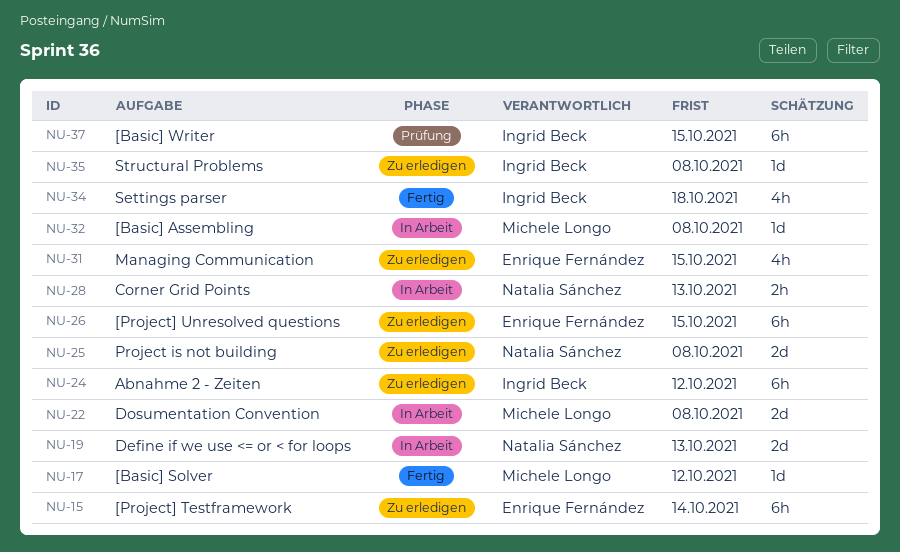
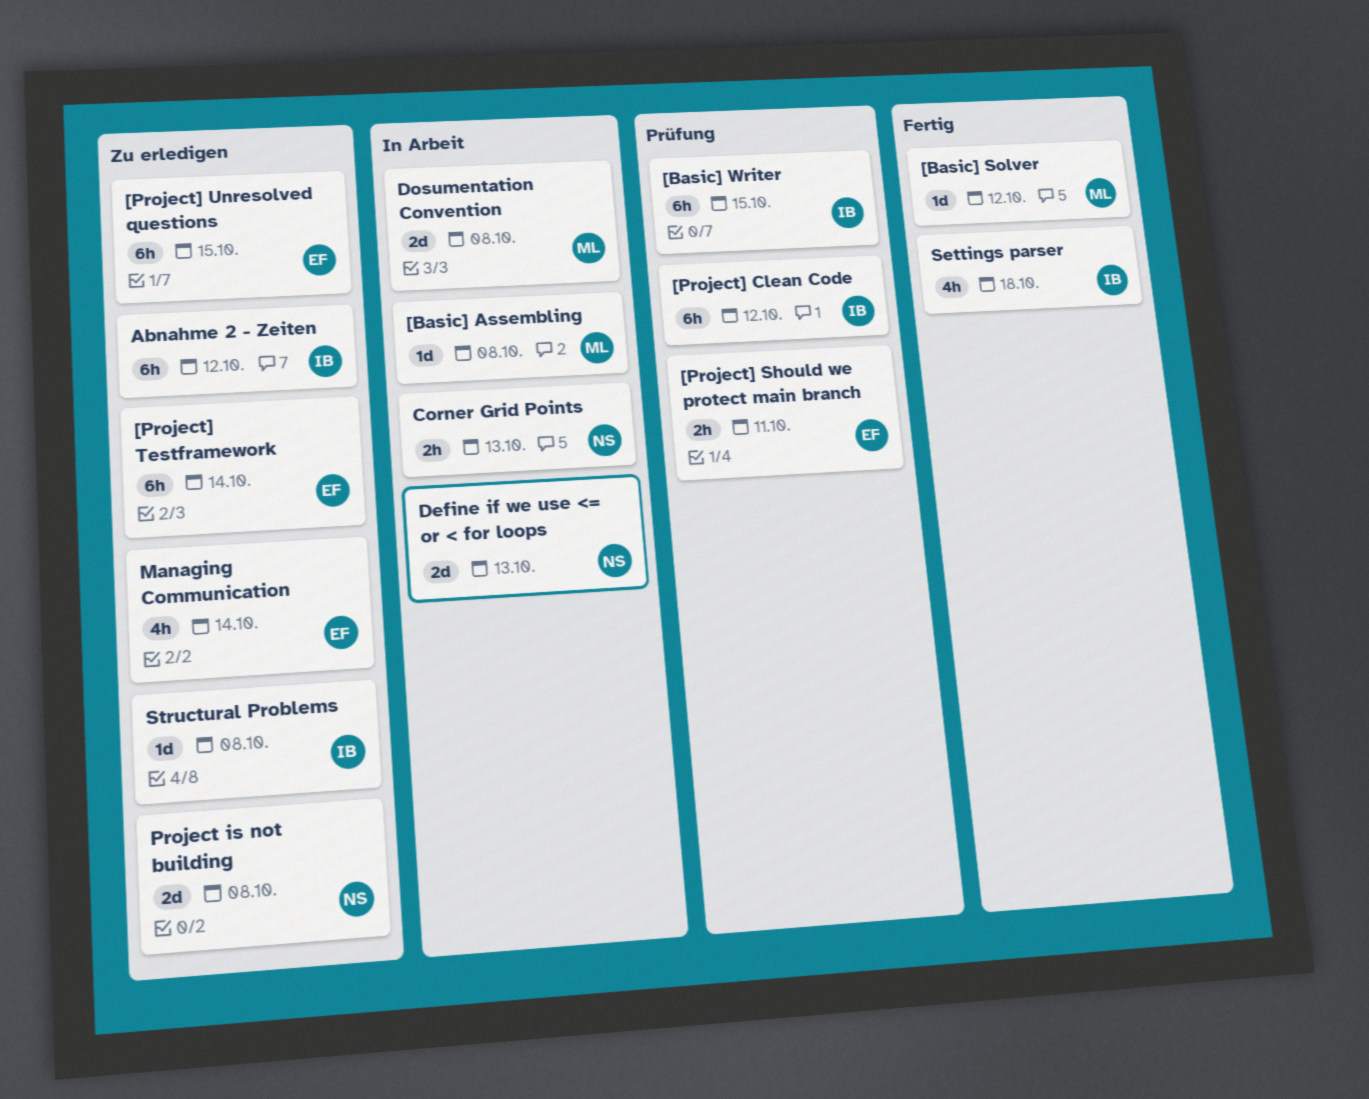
[Project] Clean Code: none -> present
[Project] Should we protect main branch: none -> present
Managing Communication, due: Oct 15 -> Oct 14

